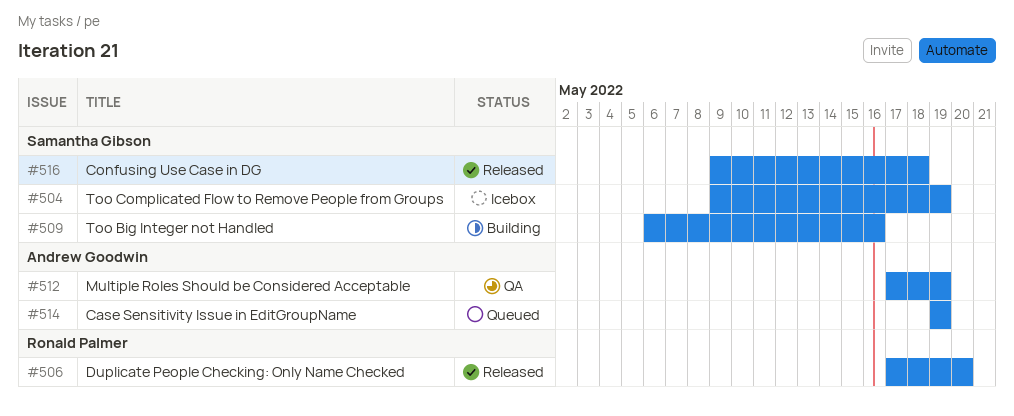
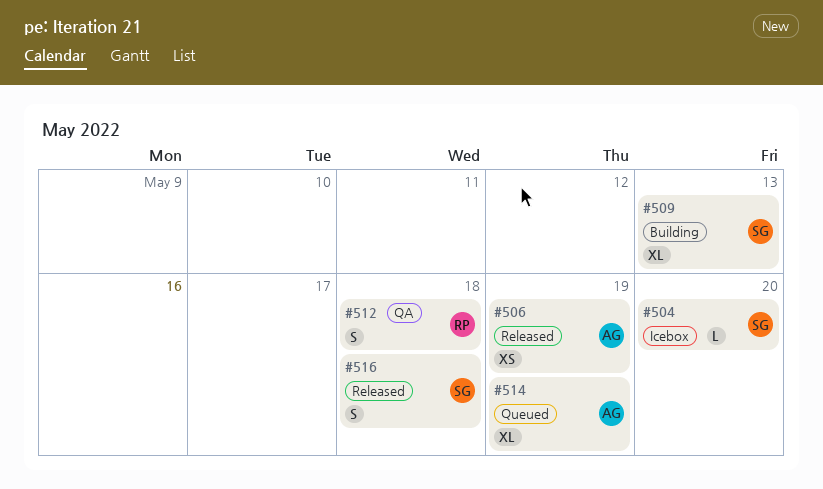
#504, due: May 19 -> May 20
#506, owner: Ronald Palmer -> Andrew Goodwin
#506, due: May 20 -> May 19
#509, due: May 16 -> May 13
#512, owner: Andrew Goodwin -> Ronald Palmer
#512, due: May 19 -> May 18

